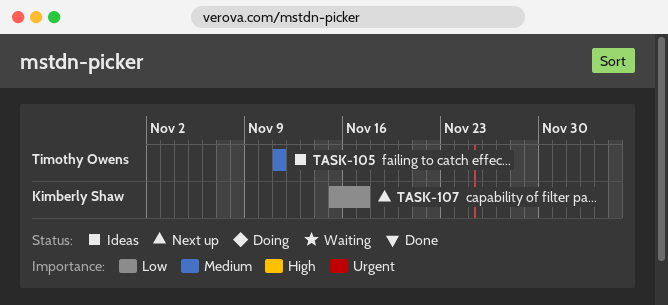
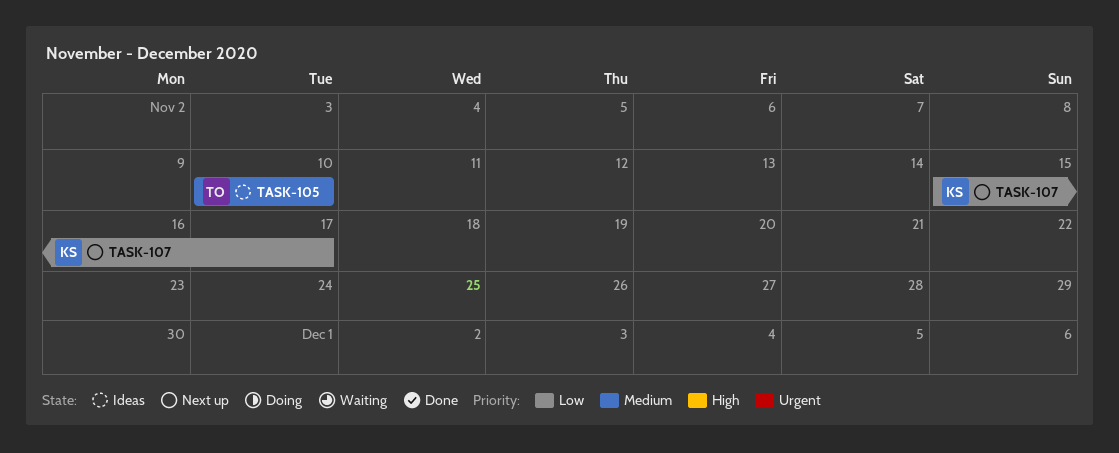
TASK-105, start: Nov 11 -> Nov 10
TASK-105, due: Nov 11 -> Nov 10

